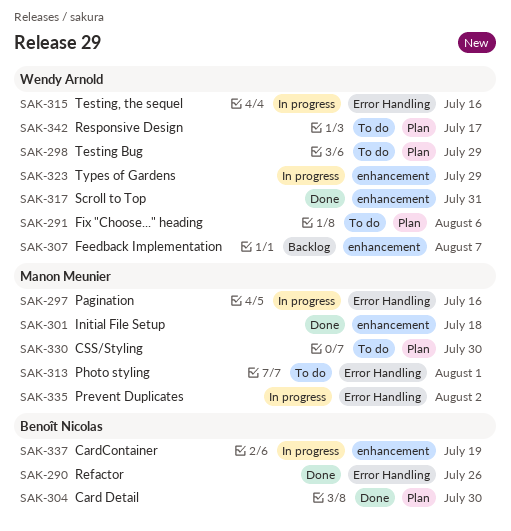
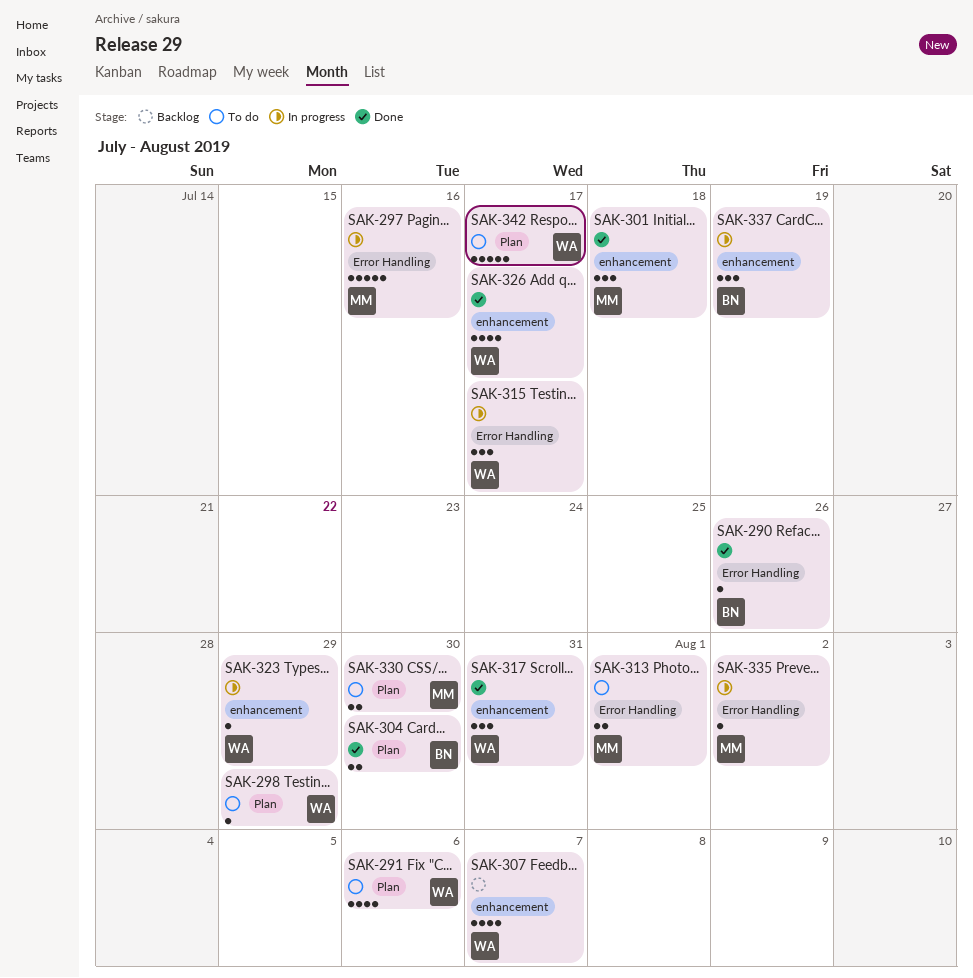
SAK-315, due: Jul 16 -> Jul 17
SAK-326: none -> present

